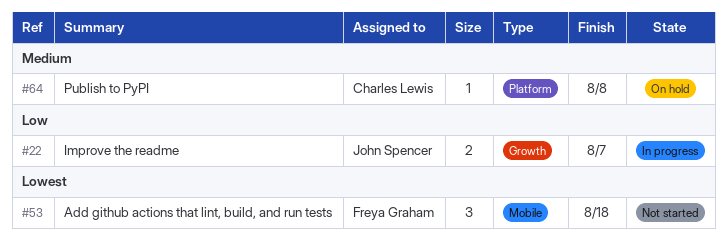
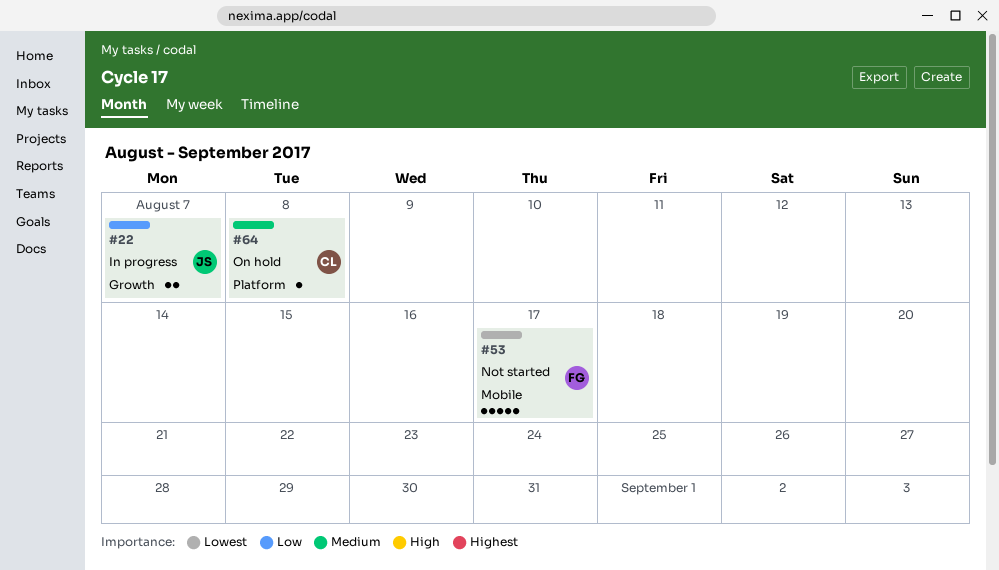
#53, estimate: 3 -> 5
#53, due: Aug 18 -> Aug 17

